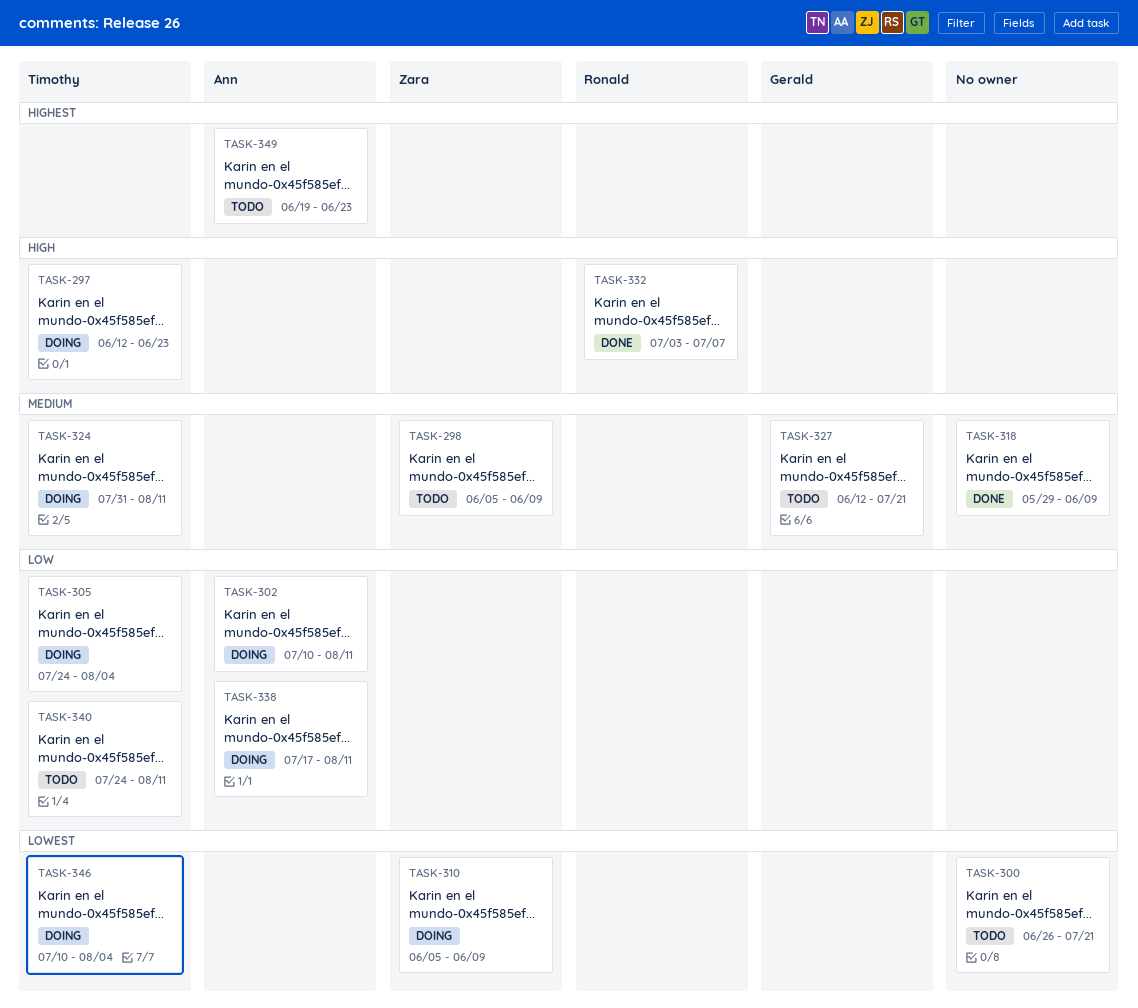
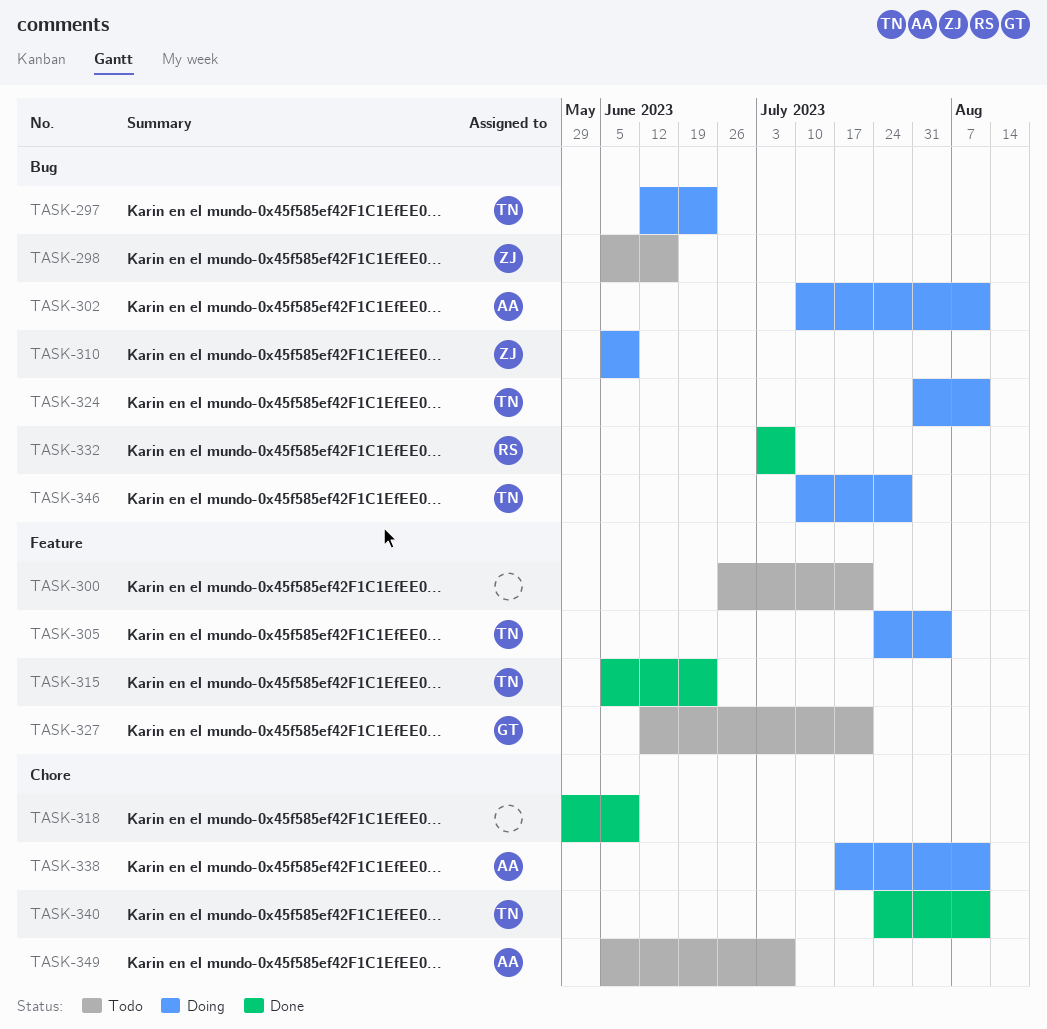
TASK-298, due: Jun 9 -> Jun 16
TASK-315: none -> present
TASK-340, status: Todo -> Done
TASK-346, due: Aug 4 -> Jul 28
TASK-349, start: Jun 19 -> Jun 5
TASK-349, due: Jun 23 -> Jul 7

